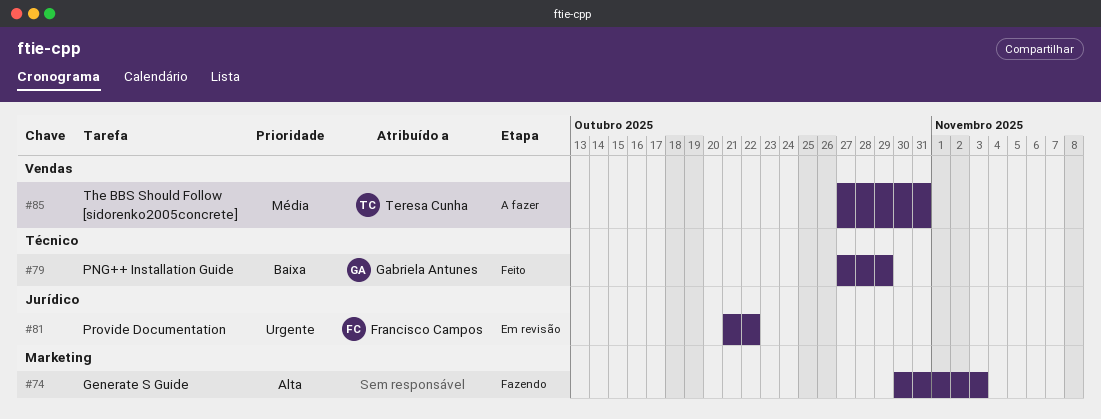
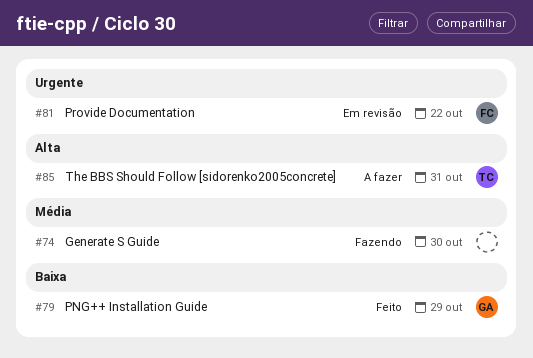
#74, priority: Alta -> Média
#74, due: Nov 3 -> Oct 30
#85, priority: Média -> Alta

